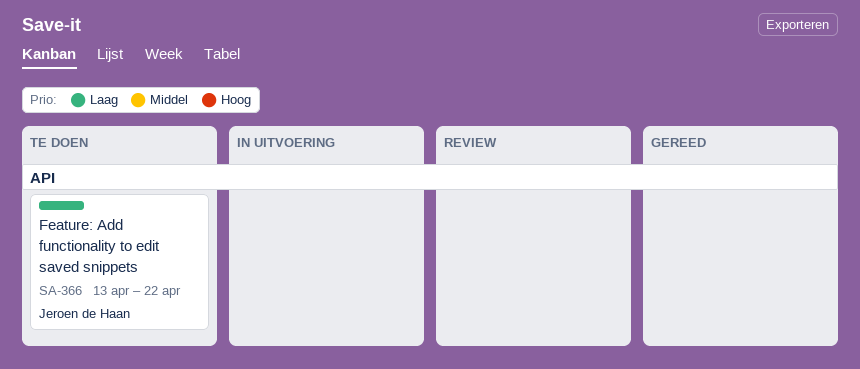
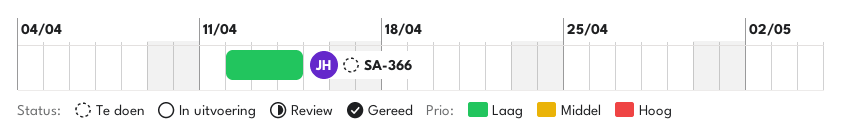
SA-366, start: Apr 13 -> Apr 12
SA-366, due: Apr 22 -> Apr 14

